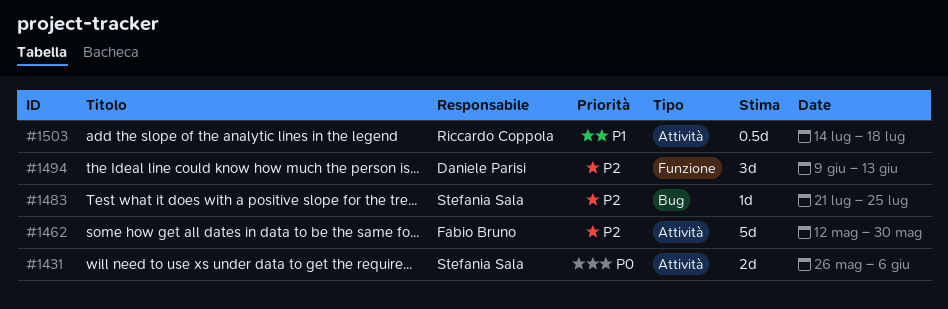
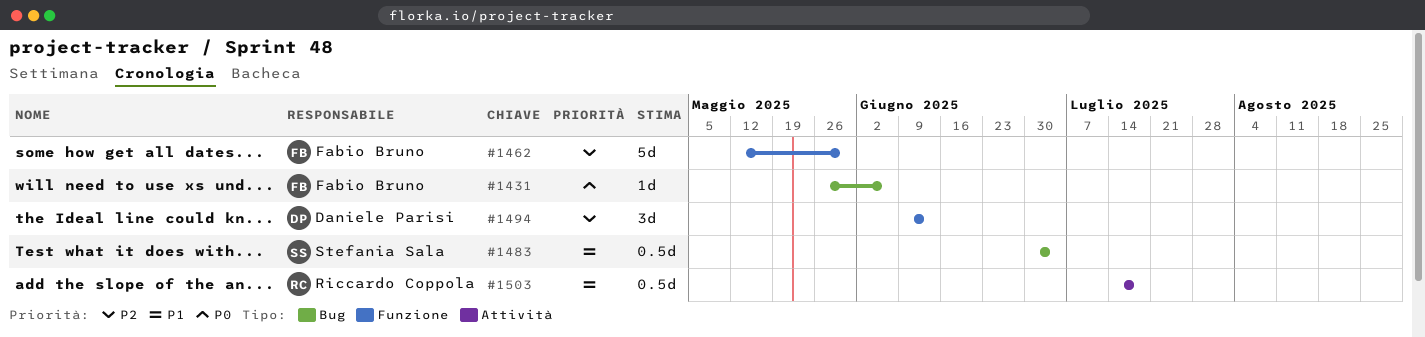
#1431, owner: Stefania Sala -> Fabio Bruno
#1431, label: Attività -> Bug
#1431, estimate: 2d -> 1d
#1462, label: Attività -> Funzione
#1483, priority: P2 -> P1
#1483, estimate: 1d -> 0.5d
#1483, start: Jul 21 -> Jun 30
#1483, due: Jul 25 -> Jul 4

